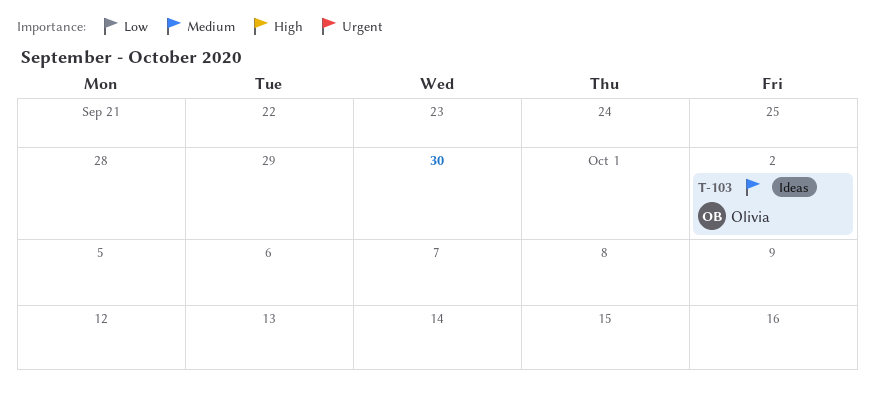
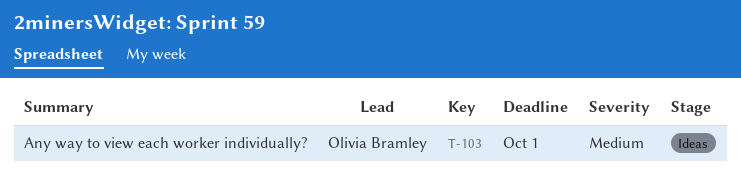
T-103, due: Oct 2 -> Oct 1

